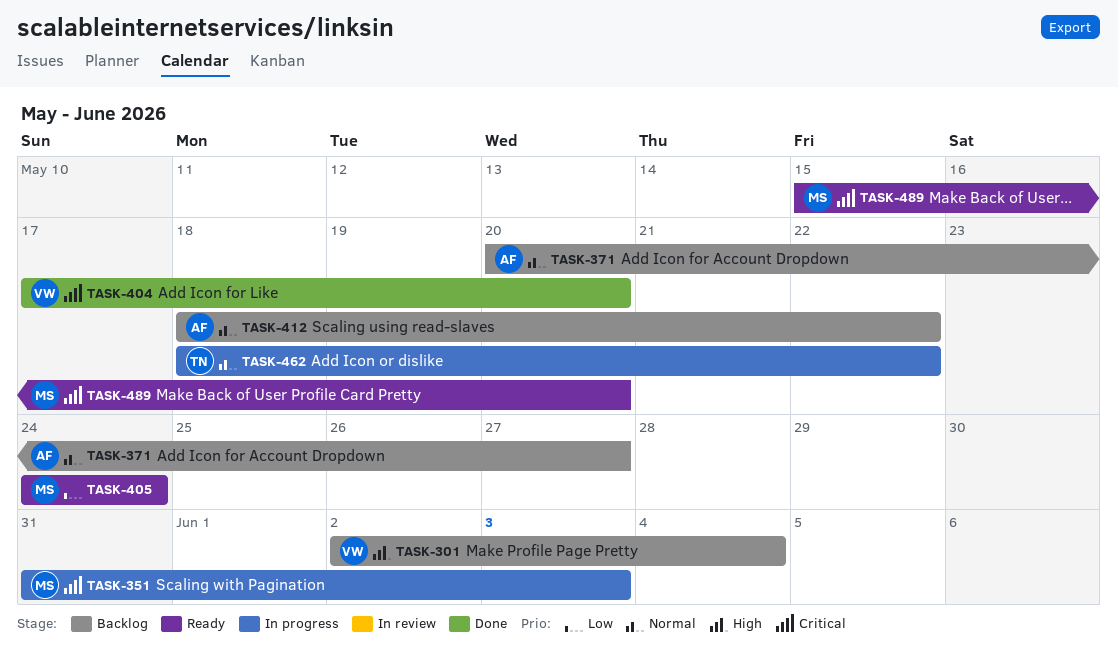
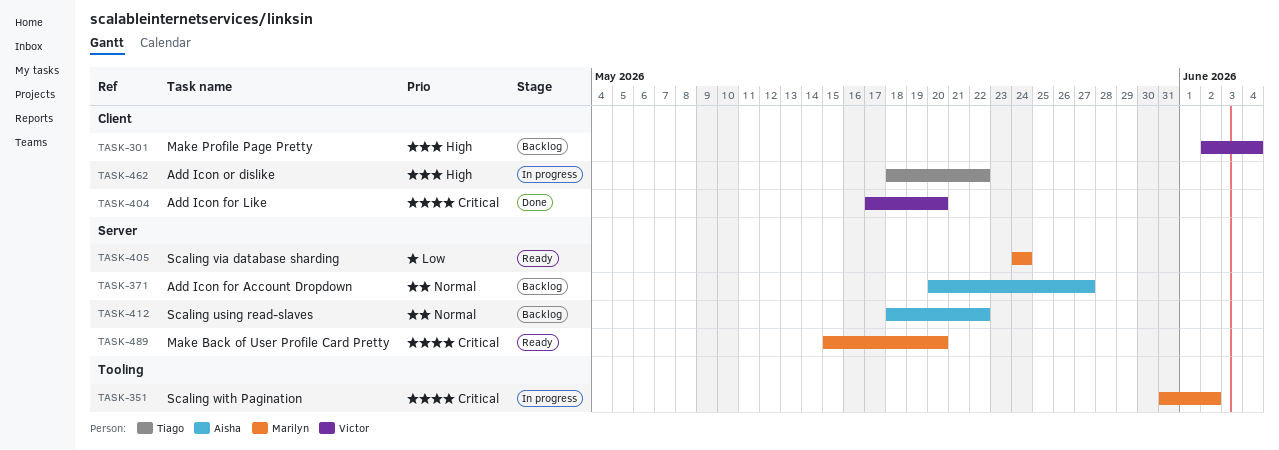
TASK-351, due: Jun 3 -> Jun 2
TASK-462, priority: Normal -> High

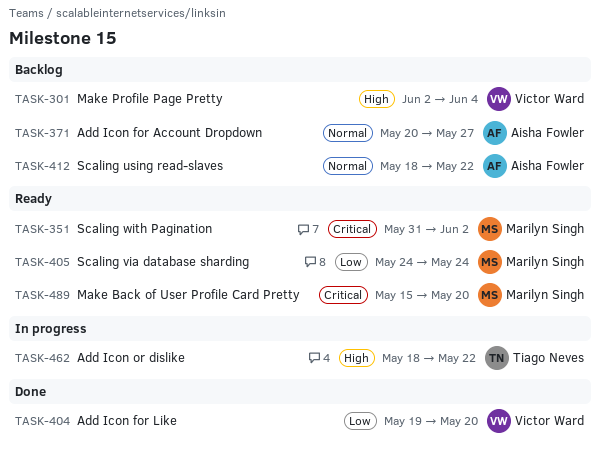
TASK-351, status: In progress -> Ready
TASK-404, priority: Critical -> Low
TASK-404, start: May 17 -> May 19

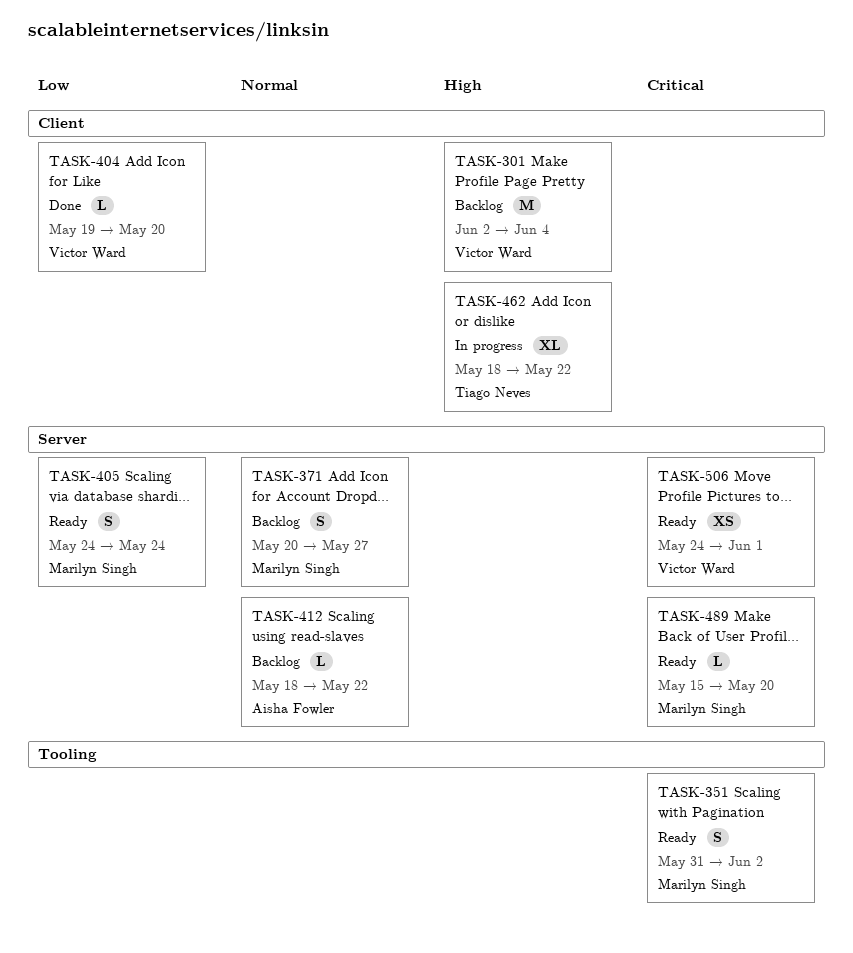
TASK-371, owner: Aisha Fowler -> Marilyn Singh
TASK-506: none -> present

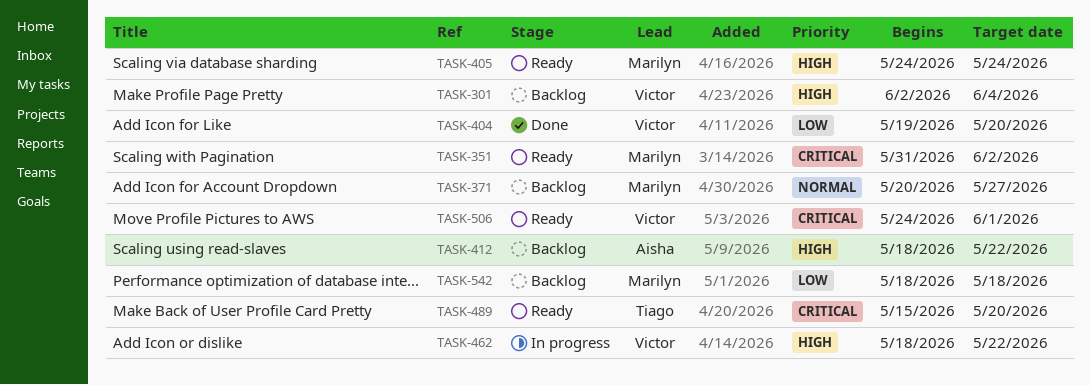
TASK-405, priority: Low -> High
TASK-412, priority: Normal -> High
TASK-462, owner: Tiago Neves -> Victor Ward
TASK-489, owner: Marilyn Singh -> Tiago Neves
TASK-542: none -> present

